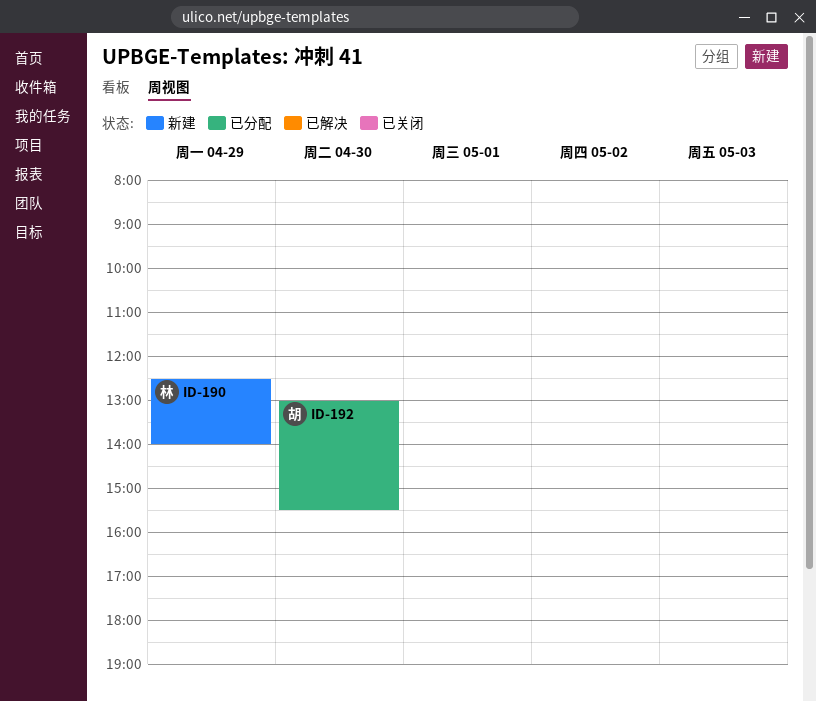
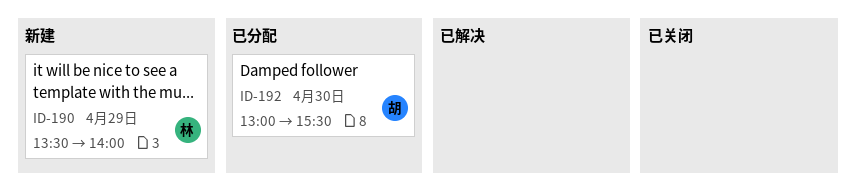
ID-190, begins: 12:30 -> 13:30

